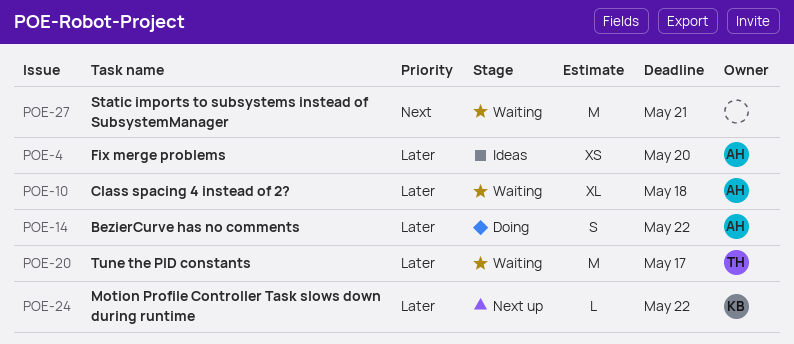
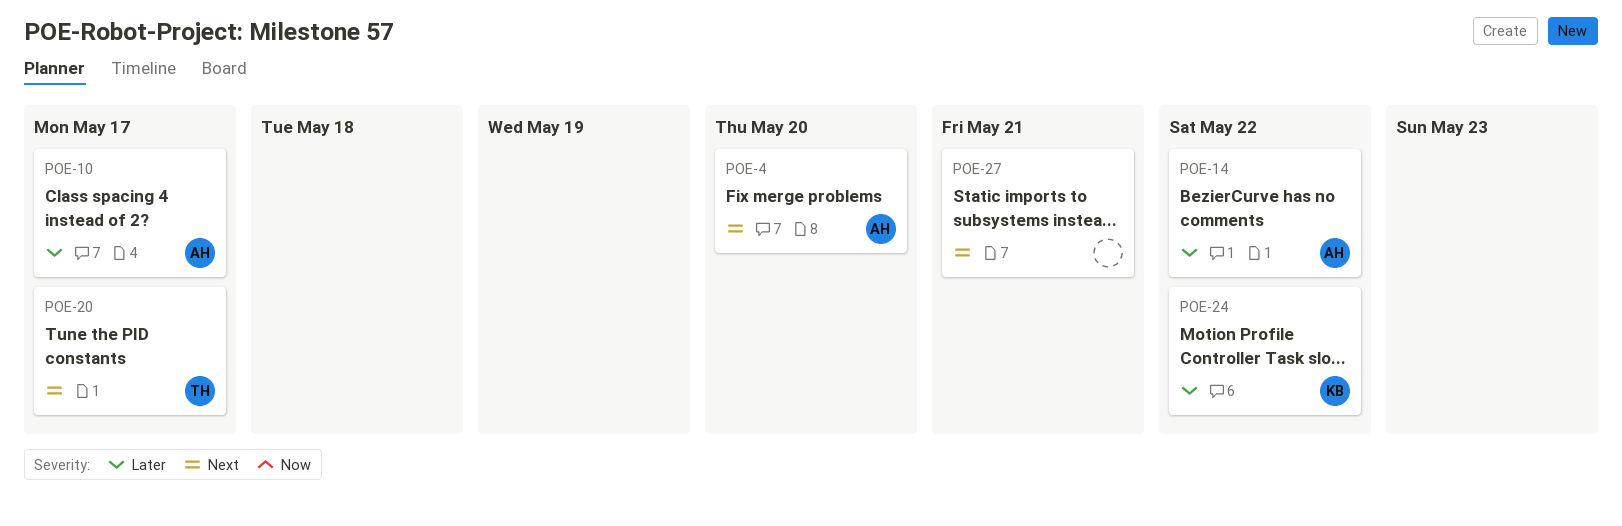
POE-4, priority: Later -> Next
POE-10, due: May 18 -> May 17
POE-20, priority: Later -> Next

